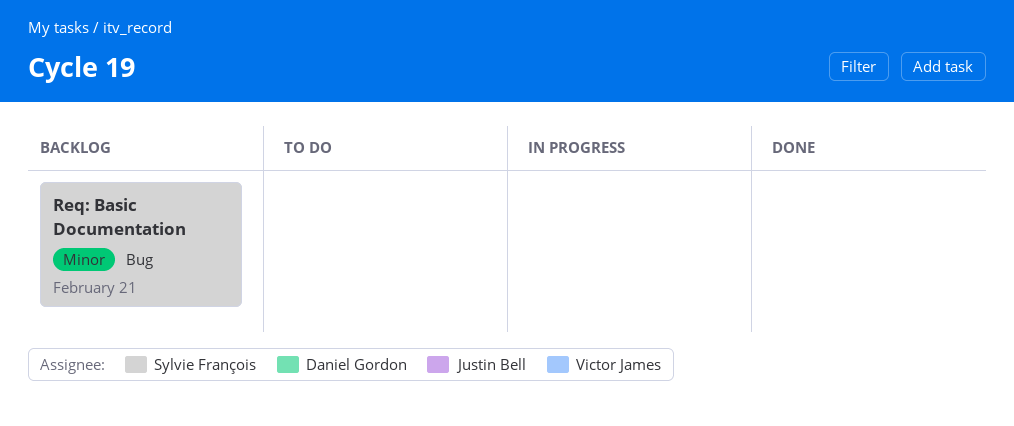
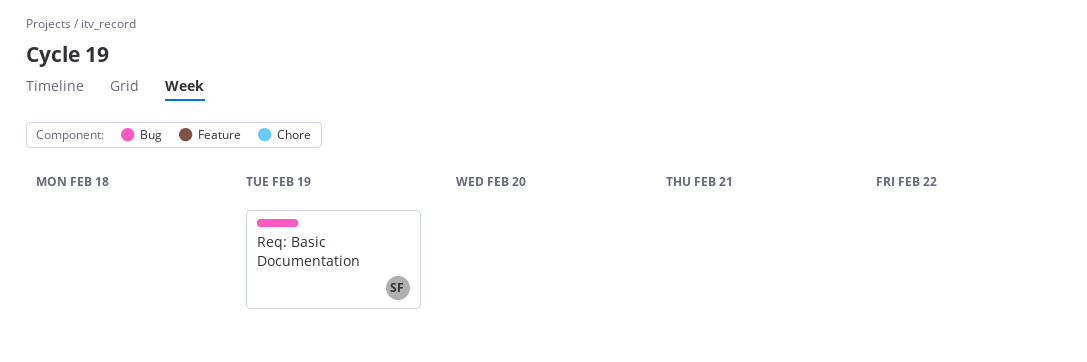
Req: Basic Documentation, due: Feb 21 -> Feb 19

